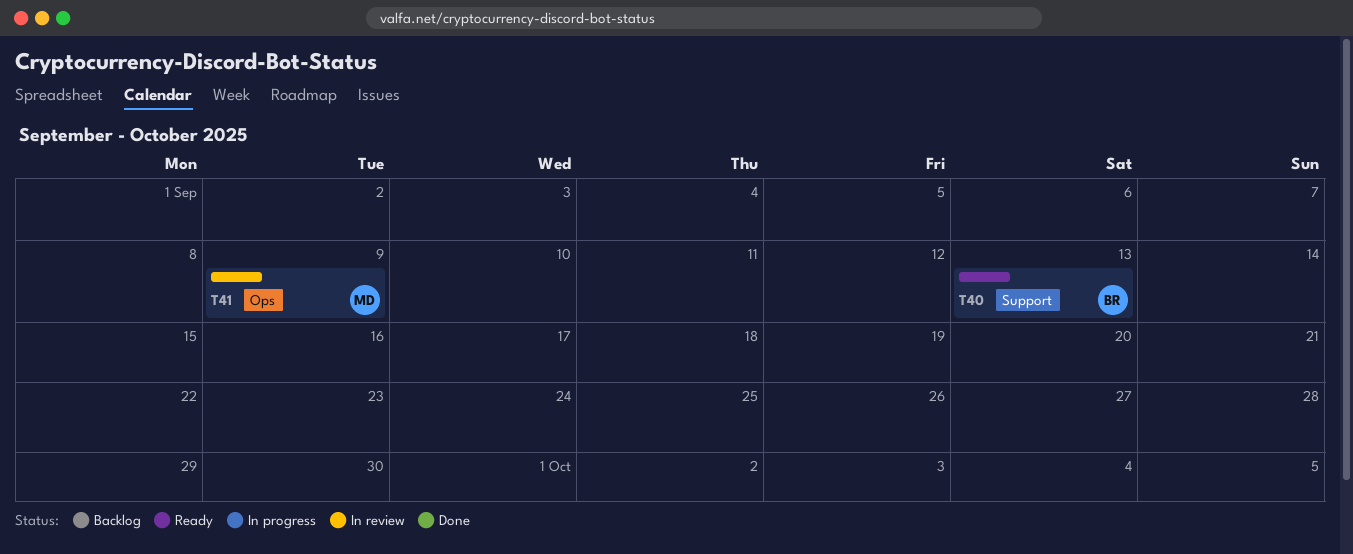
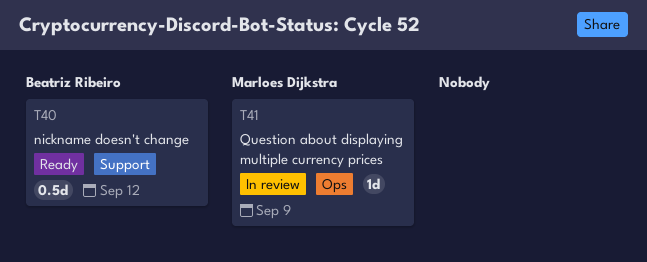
T40, due: Sep 13 -> Sep 12

